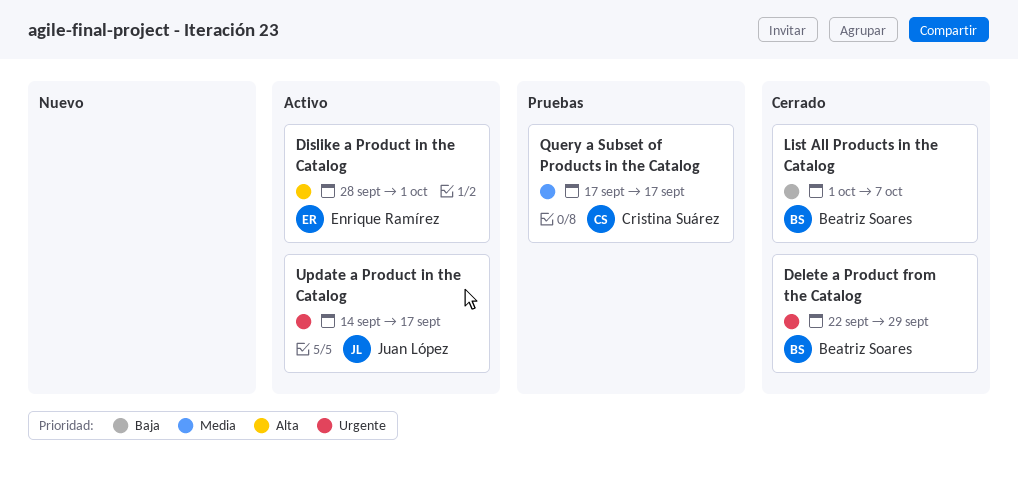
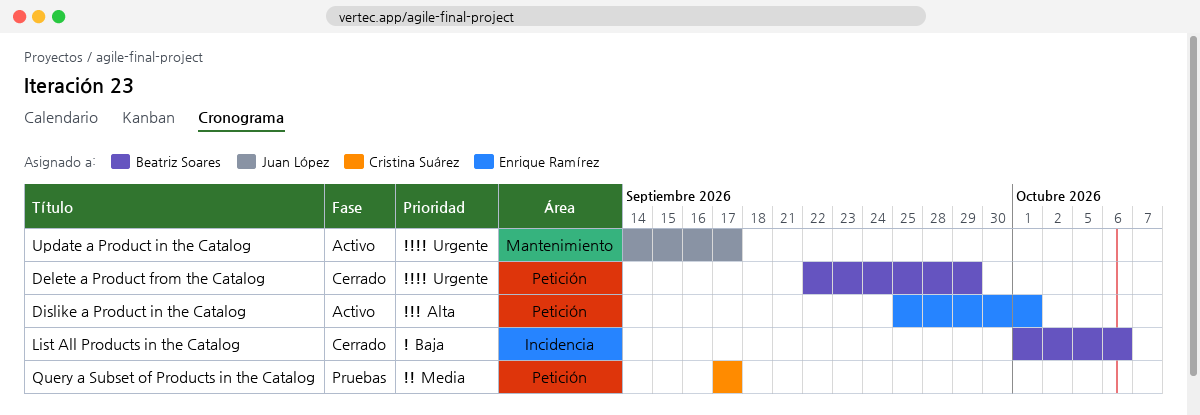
Dislike a Product in the Catalog, start: Sep 28 -> Sep 25
List All Products in the Catalog, due: Oct 7 -> Oct 6

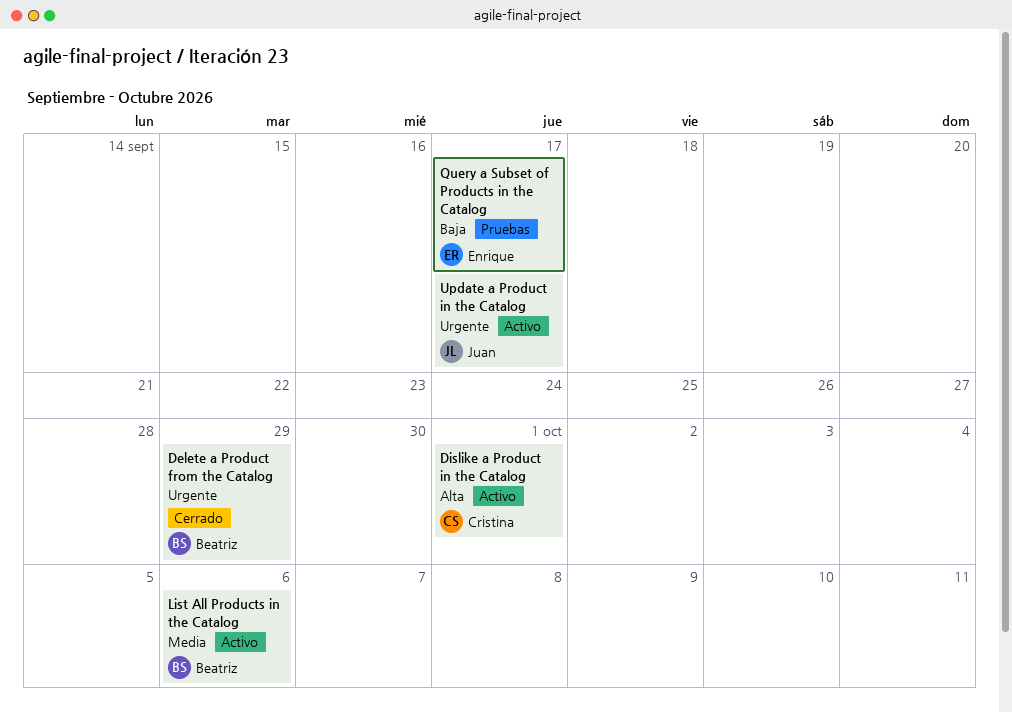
Dislike a Product in the Catalog, owner: Enrique Ramírez -> Cristina Suárez
List All Products in the Catalog, status: Cerrado -> Activo
List All Products in the Catalog, priority: Baja -> Media
Query a Subset of Products in the Catalog, owner: Cristina Suárez -> Enrique Ramírez
Query a Subset of Products in the Catalog, priority: Media -> Baja

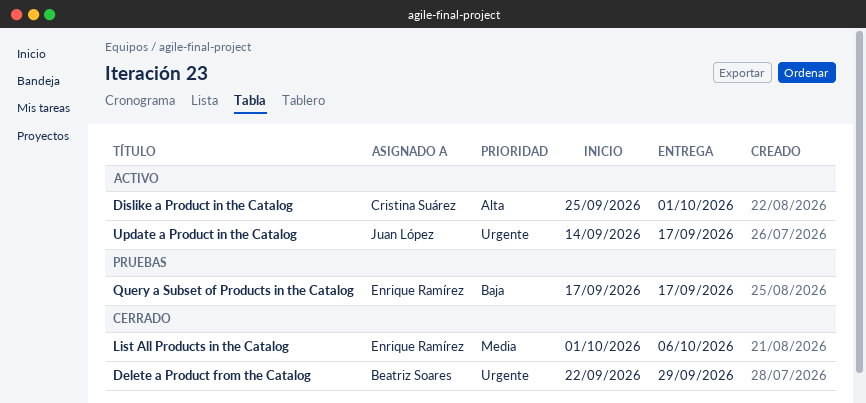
List All Products in the Catalog, status: Activo -> Cerrado
List All Products in the Catalog, owner: Beatriz Soares -> Enrique Ramírez

